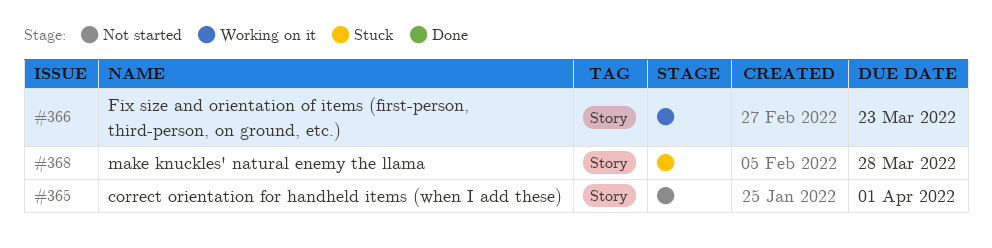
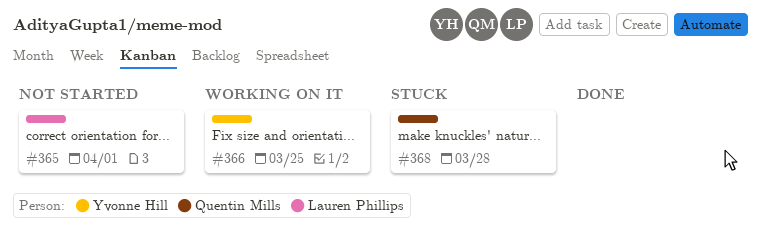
#366, due: Mar 23 -> Mar 25

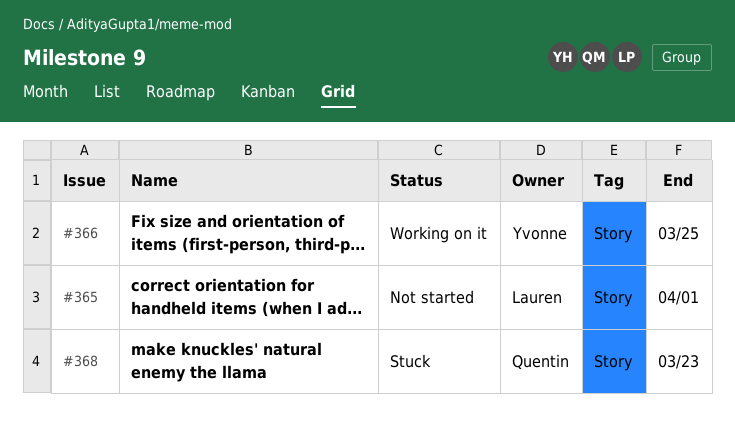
#368, due: Mar 28 -> Mar 23

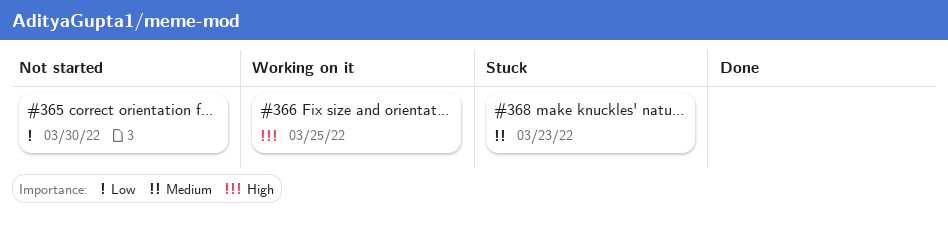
#365, due: Apr 1 -> Mar 30

